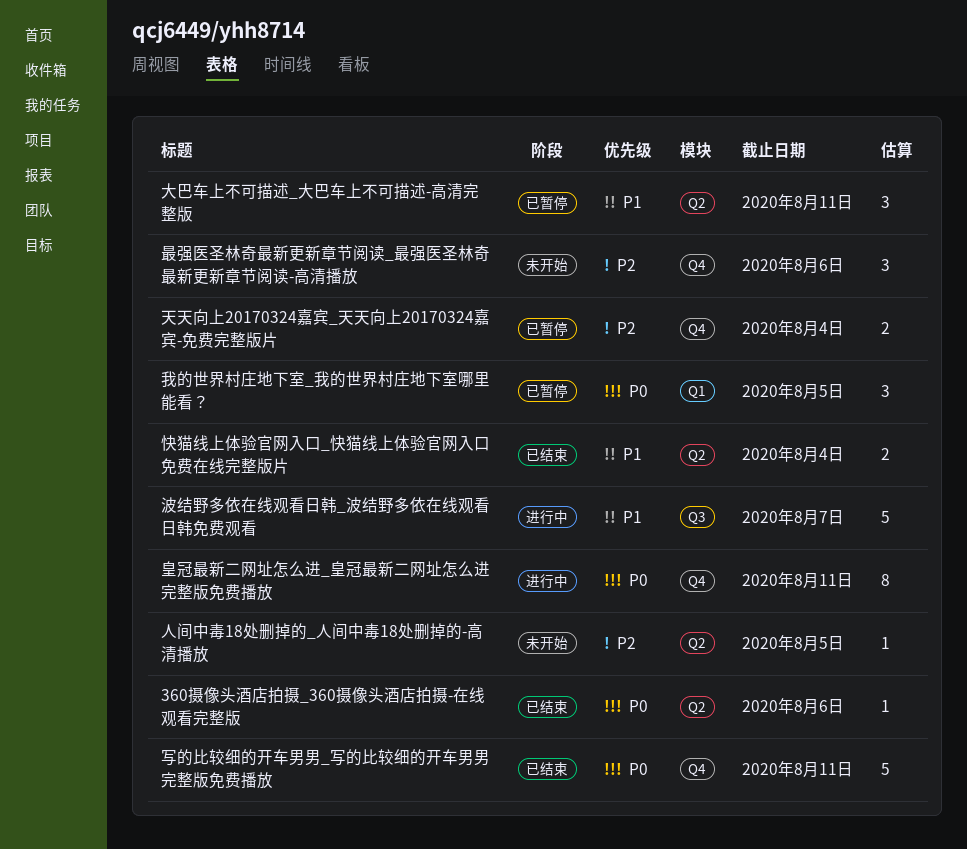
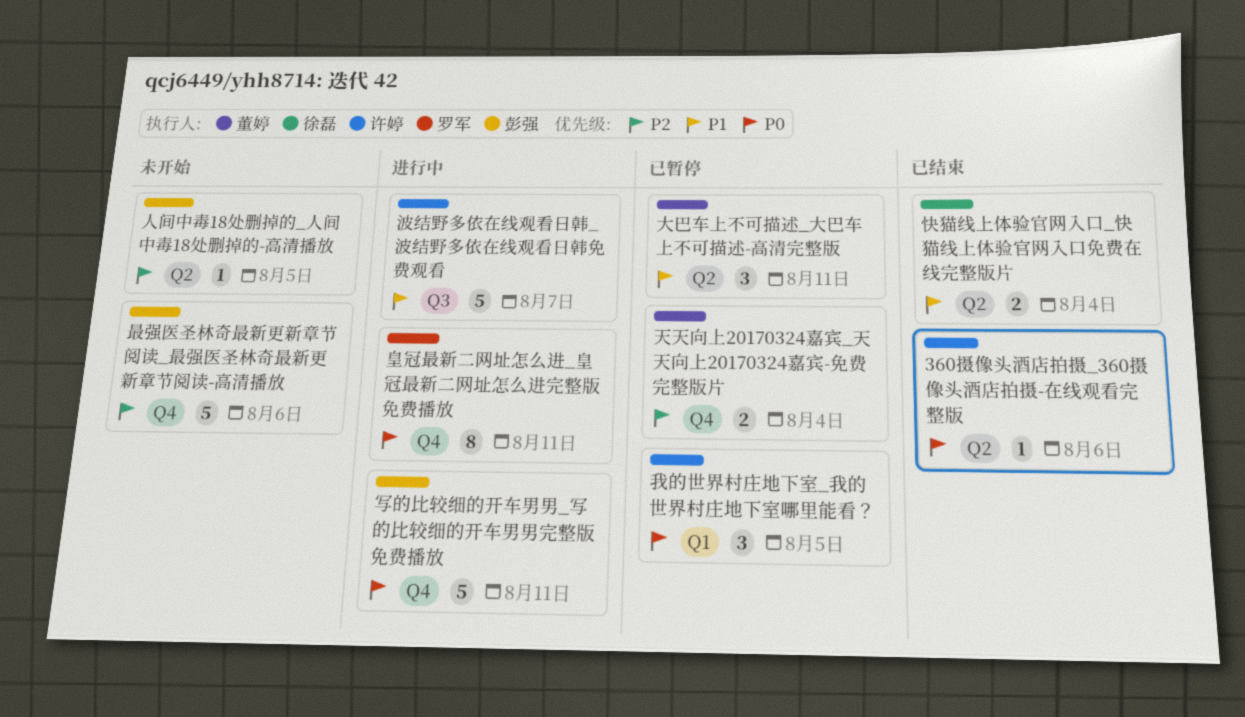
写的比较细的开车男男_写的比较细的开车男男完整版免费播放, status: 已结束 -> 进行中
最强医圣林奇最新更新章节阅读_最强医圣林奇最新更新章节阅读-高清播放, estimate: 3 -> 5

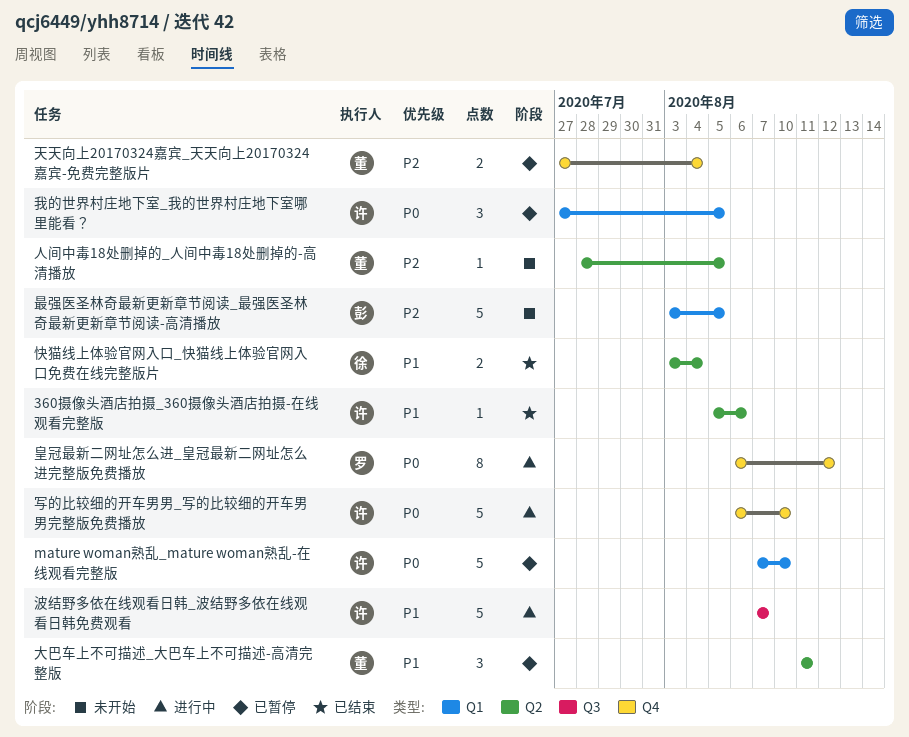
360摄像头酒店拍摄_360摄像头酒店拍摄-在线观看完整版, priority: P0 -> P1
mature woman熟乱_mature woman熟乱-在线观看完整版: none -> present
人间中毒18处删掉的_人间中毒18处删掉的-高清播放, owner: 彭强 -> 董婷
写的比较细的开车男男_写的比较细的开车男男完整版免费播放, owner: 彭强 -> 许婷
写的比较细的开车男男_写的比较细的开车男男完整版免费播放, due: Aug 11 -> Aug 10
最强医圣林奇最新更新章节阅读_最强医圣林奇最新更新章节阅读-高清播放, label: Q4 -> Q1
最强医圣林奇最新更新章节阅读_最强医圣林奇最新更新章节阅读-高清播放, due: Aug 6 -> Aug 5
皇冠最新二网址怎么进_皇冠最新二网址怎么进完整版免费播放, due: Aug 11 -> Aug 12

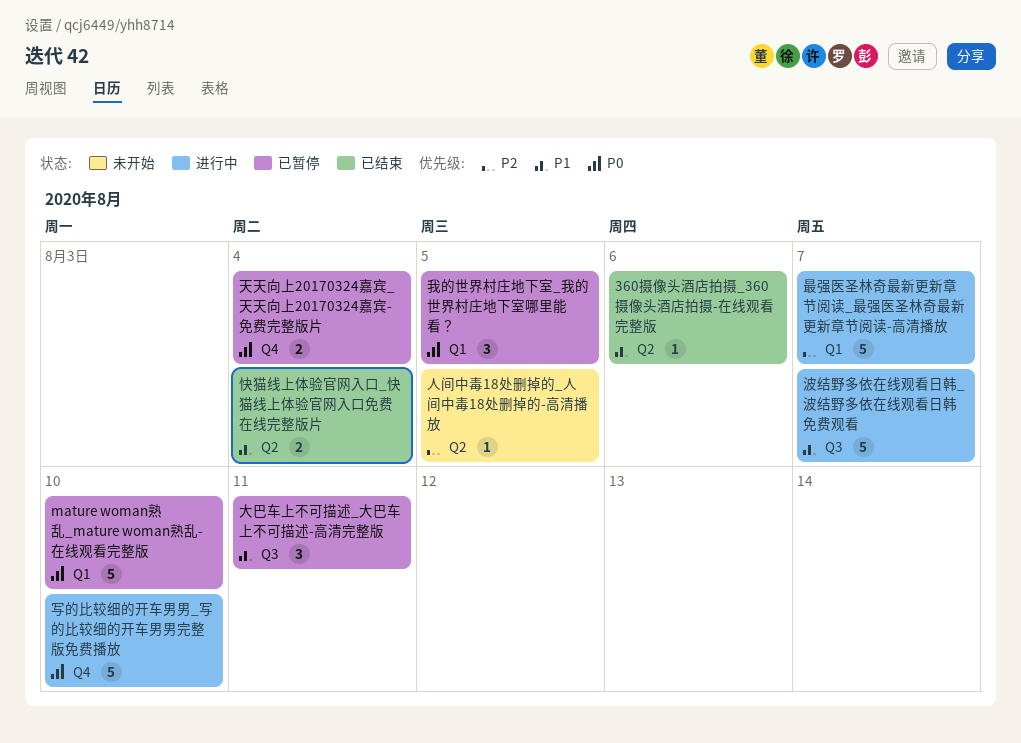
大巴车上不可描述_大巴车上不可描述-高清完整版, label: Q2 -> Q3
天天向上20170324嘉宾_天天向上20170324嘉宾-免费完整版片, priority: P2 -> P0
最强医圣林奇最新更新章节阅读_最强医圣林奇最新更新章节阅读-高清播放, status: 未开始 -> 进行中
最强医圣林奇最新更新章节阅读_最强医圣林奇最新更新章节阅读-高清播放, due: Aug 5 -> Aug 7
皇冠最新二网址怎么进_皇冠最新二网址怎么进完整版免费播放: present -> none

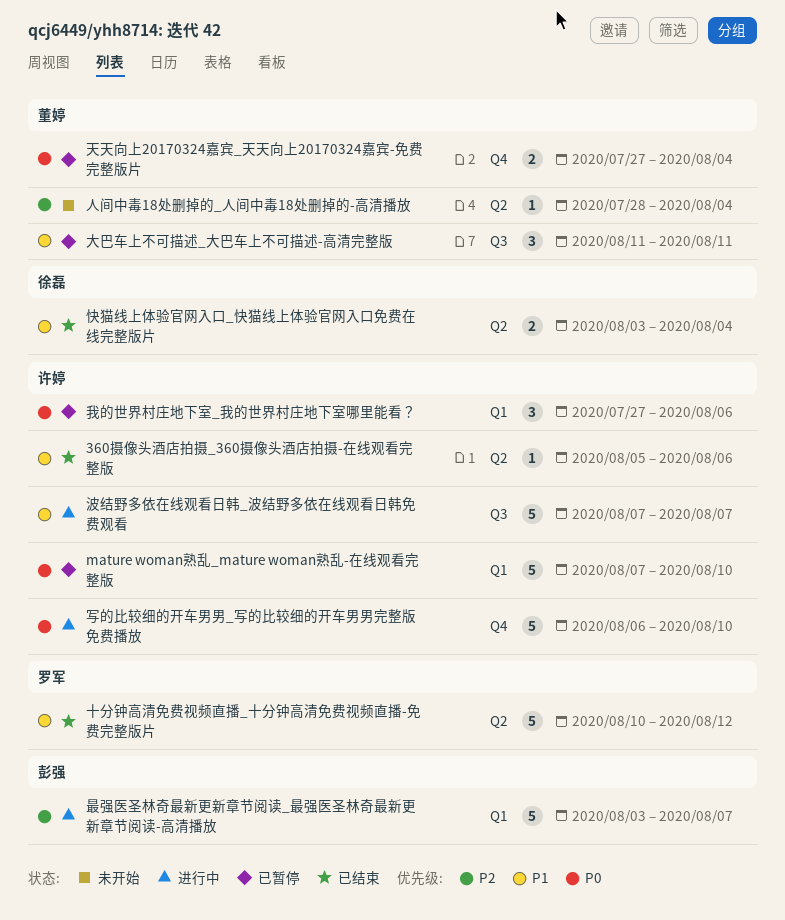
人间中毒18处删掉的_人间中毒18处删掉的-高清播放, due: Aug 5 -> Aug 4
十分钟高清免费视频直播_十分钟高清免费视频直播-免费完整版片: none -> present
我的世界村庄地下室_我的世界村庄地下室哪里能看？, due: Aug 5 -> Aug 6

